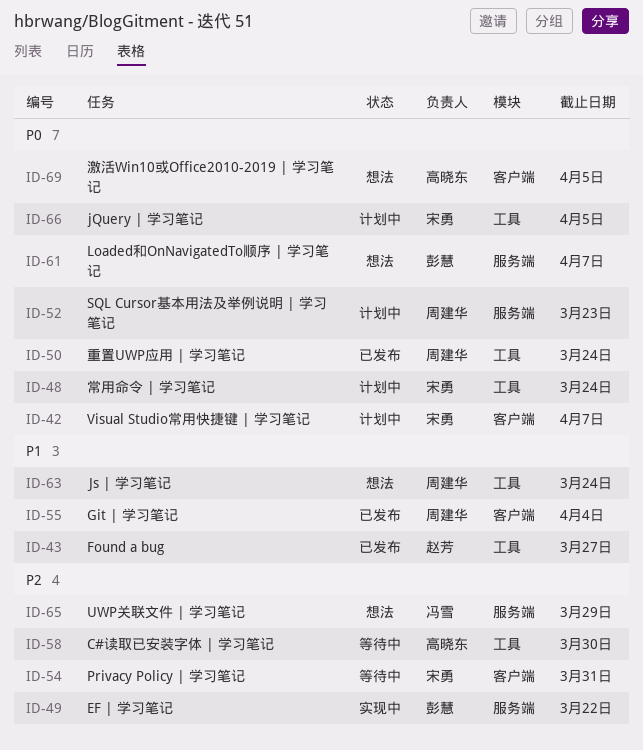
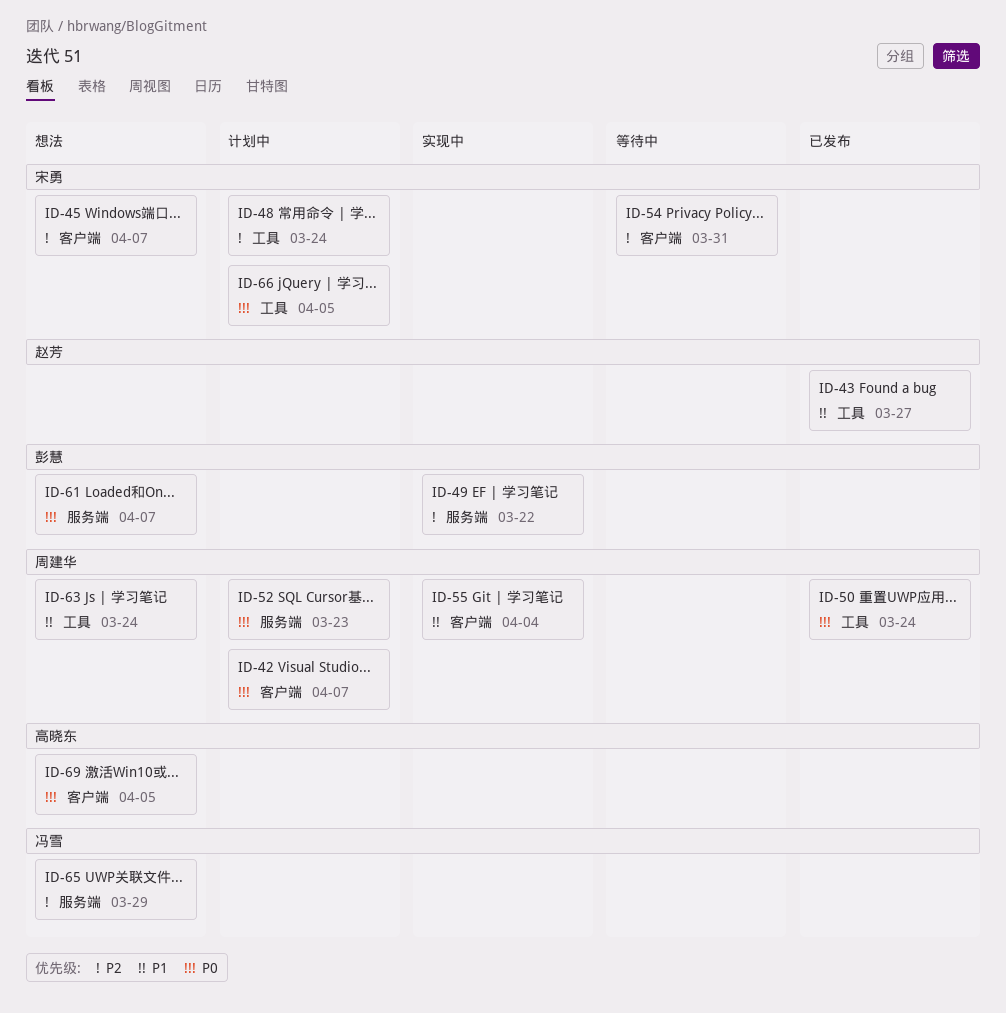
ID-42, owner: 宋勇 -> 周建华
ID-45: none -> present
ID-48, priority: P0 -> P2
ID-55, status: 已发布 -> 实现中
ID-58: present -> none

